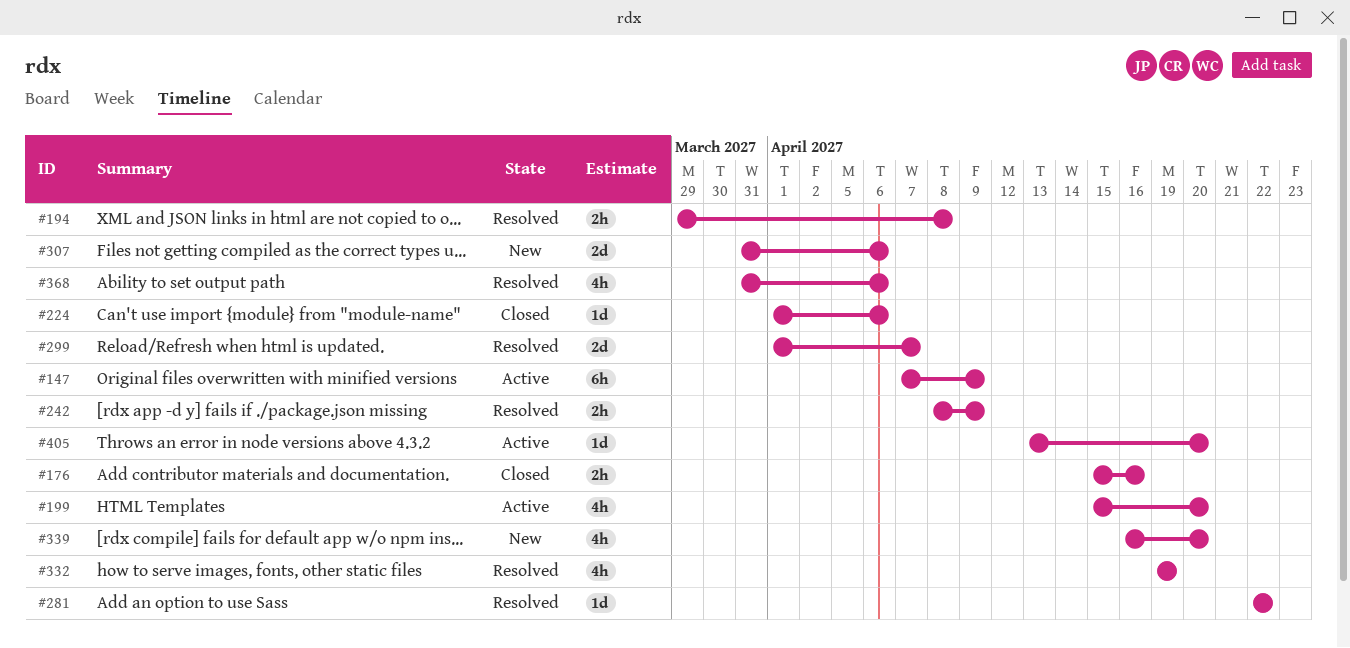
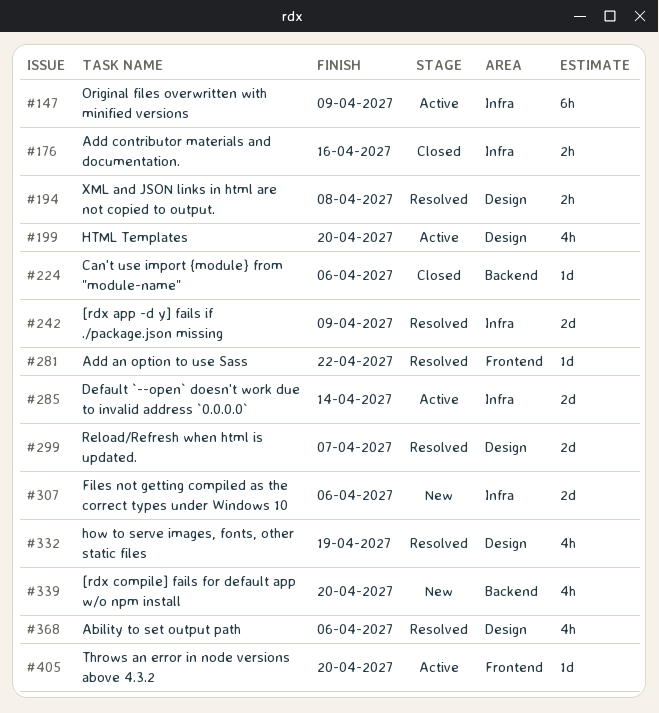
#242, estimate: 2h -> 2d
#285: none -> present

